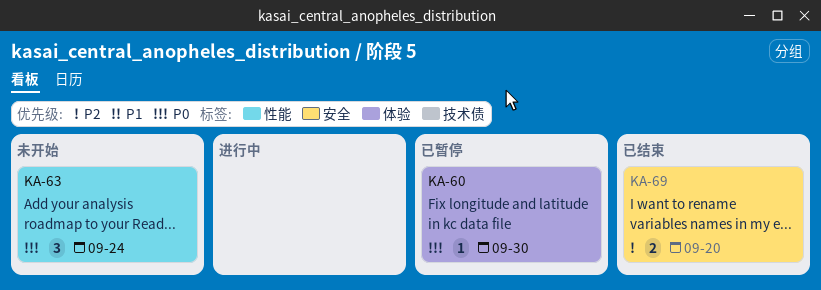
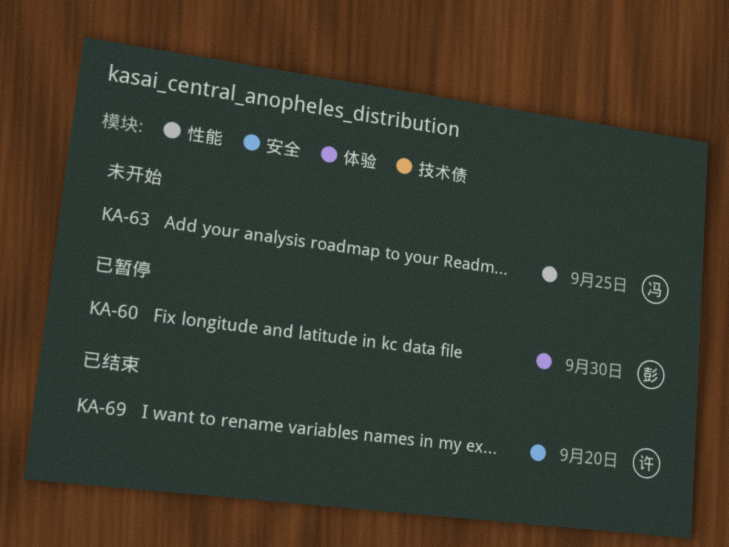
KA-63, due: Sep 24 -> Sep 25

